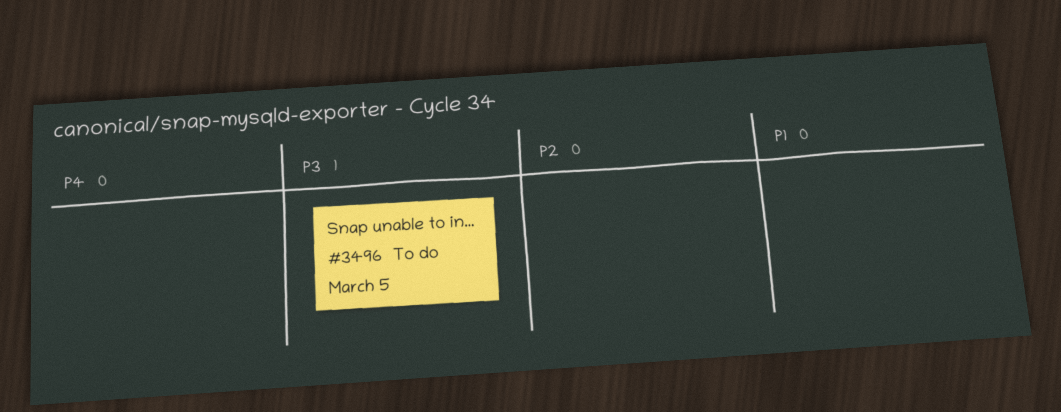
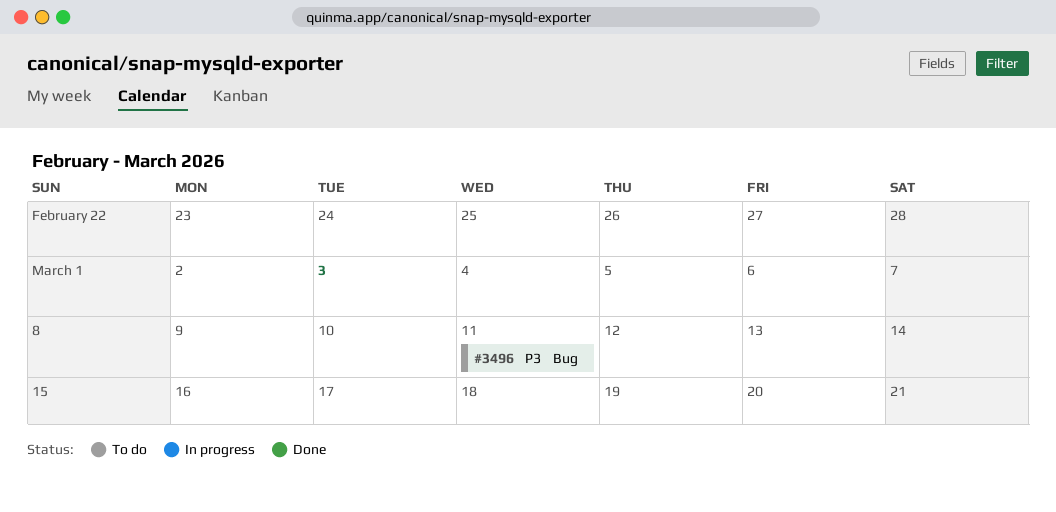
#3496, due: Mar 5 -> Mar 11

